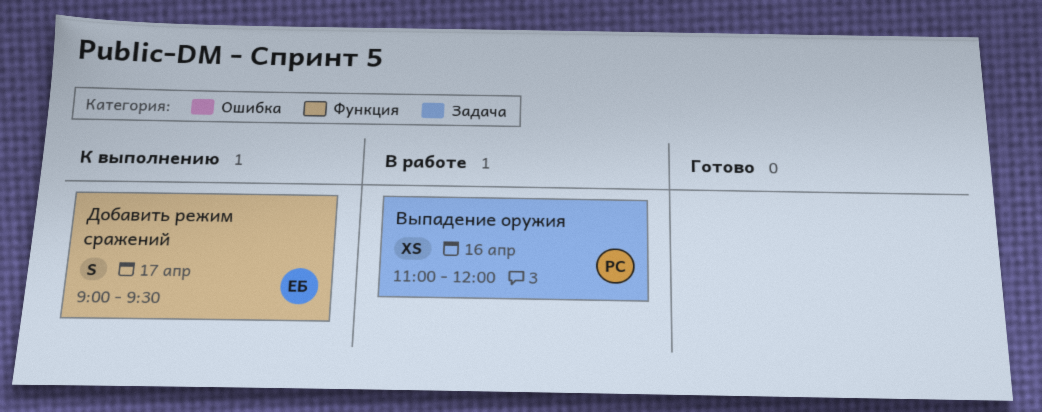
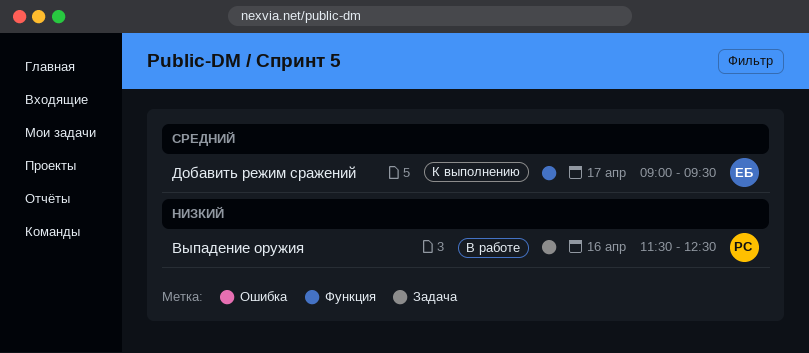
Выпадение оружия, begins: 11:00 -> 11:30
Выпадение оружия, ends: 12:00 -> 12:30

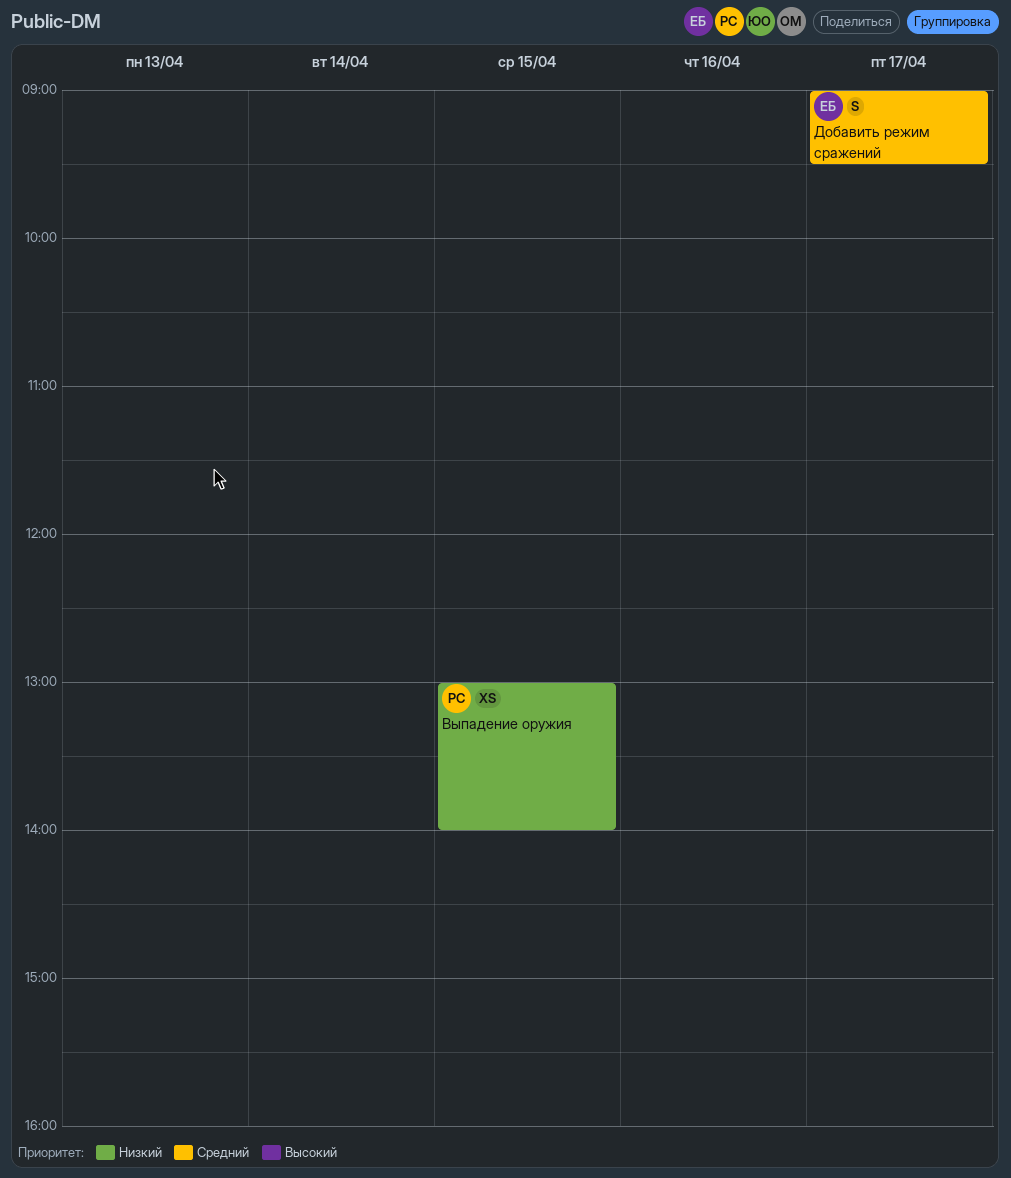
Выпадение оружия, day: Apr 16 -> Apr 15
Выпадение оружия, begins: 11:30 -> 13:00
Выпадение оружия, ends: 12:30 -> 14:00

